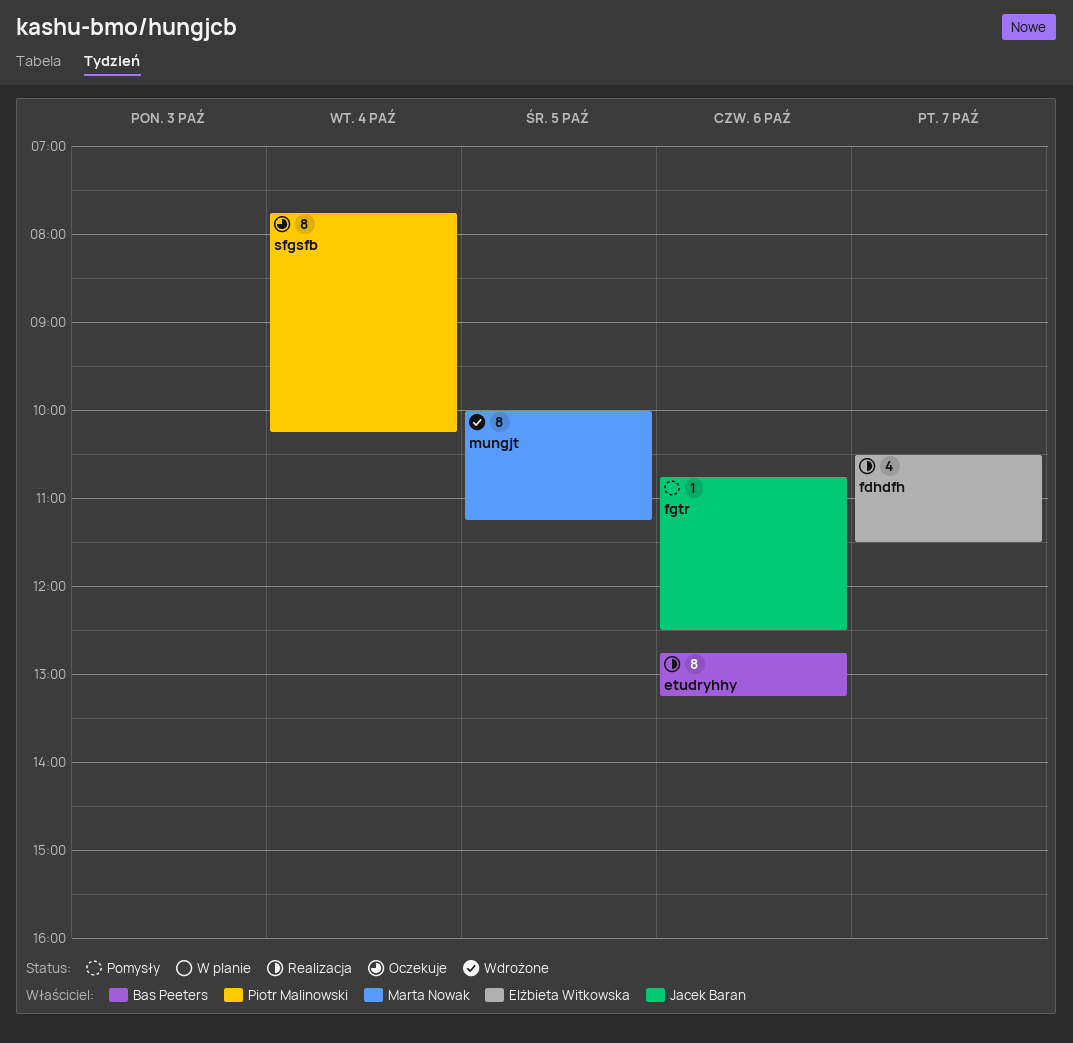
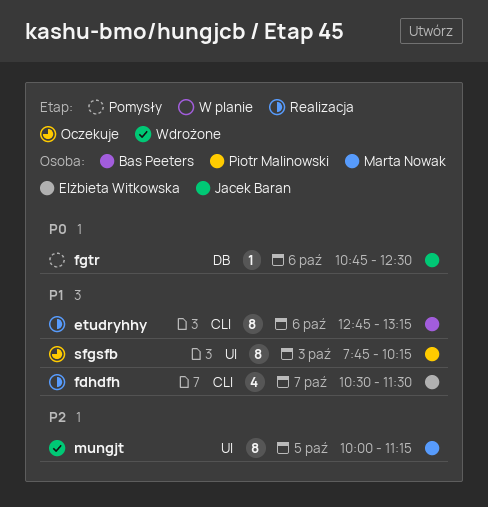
sfgsfb, day: Oct 4 -> Oct 3

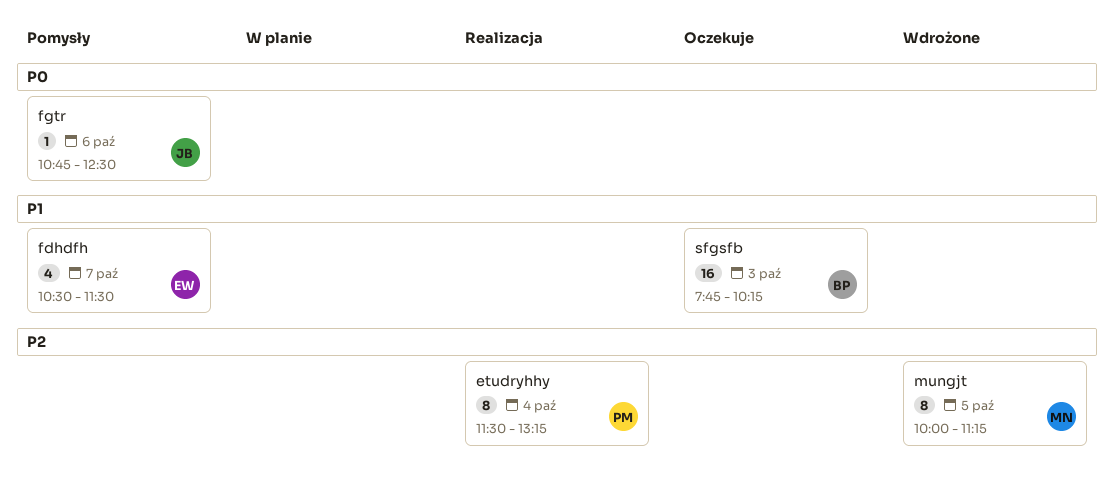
etudryhhy, owner: Bas Peeters -> Piotr Malinowski
etudryhhy, priority: P1 -> P2
etudryhhy, day: Oct 6 -> Oct 4
etudryhhy, begins: 12:45 -> 11:30
fdhdfh, status: Realizacja -> Pomysły
sfgsfb, owner: Piotr Malinowski -> Bas Peeters
sfgsfb, estimate: 8 -> 16

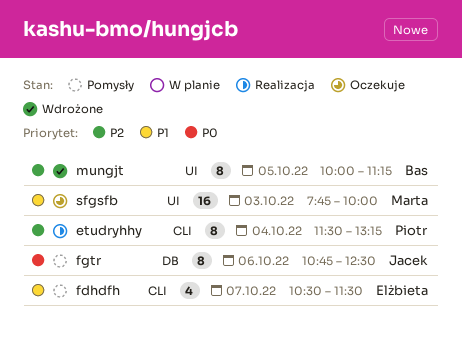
fgtr, estimate: 1 -> 8
mungjt, owner: Marta -> Bas
sfgsfb, owner: Bas -> Marta
sfgsfb, ends: 10:15 -> 10:00

